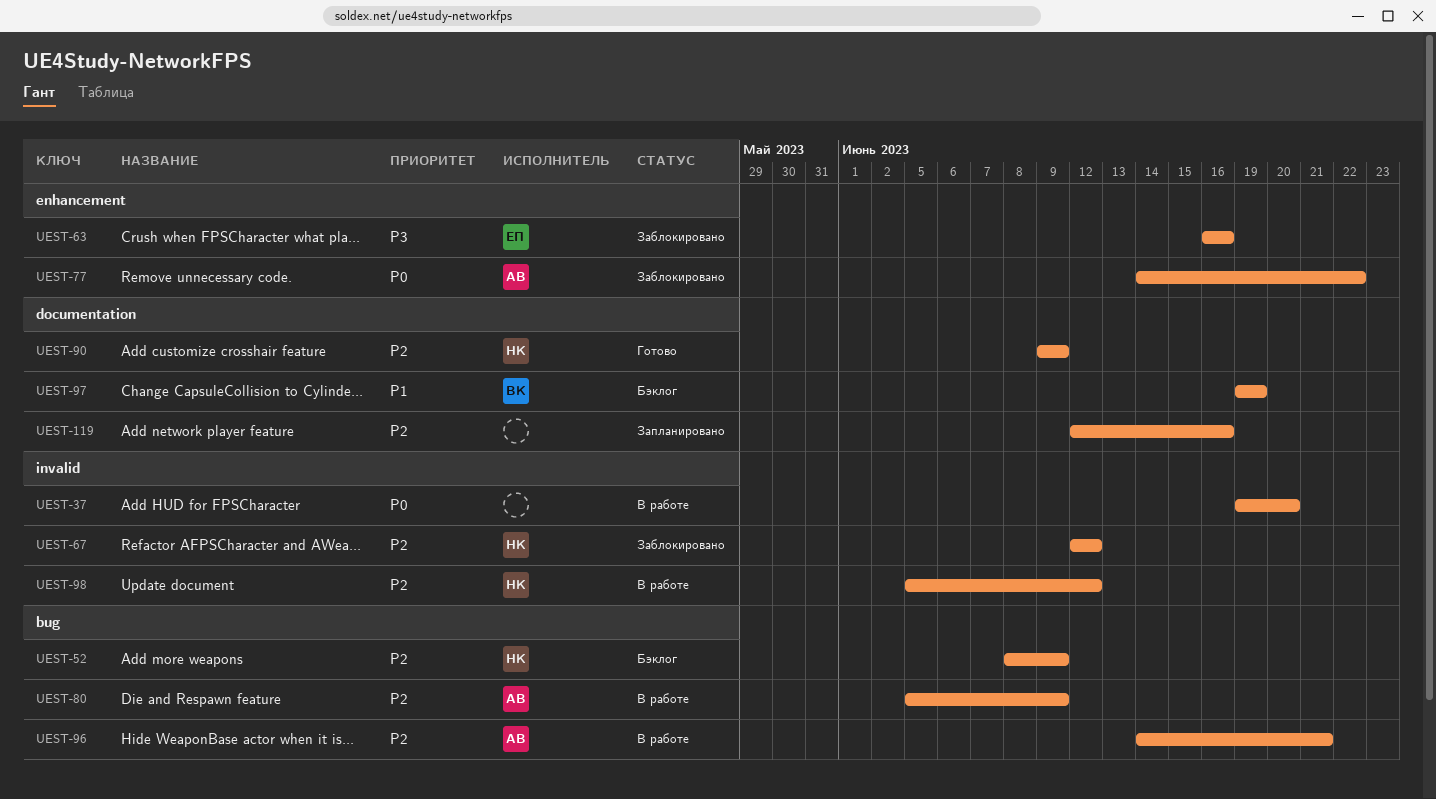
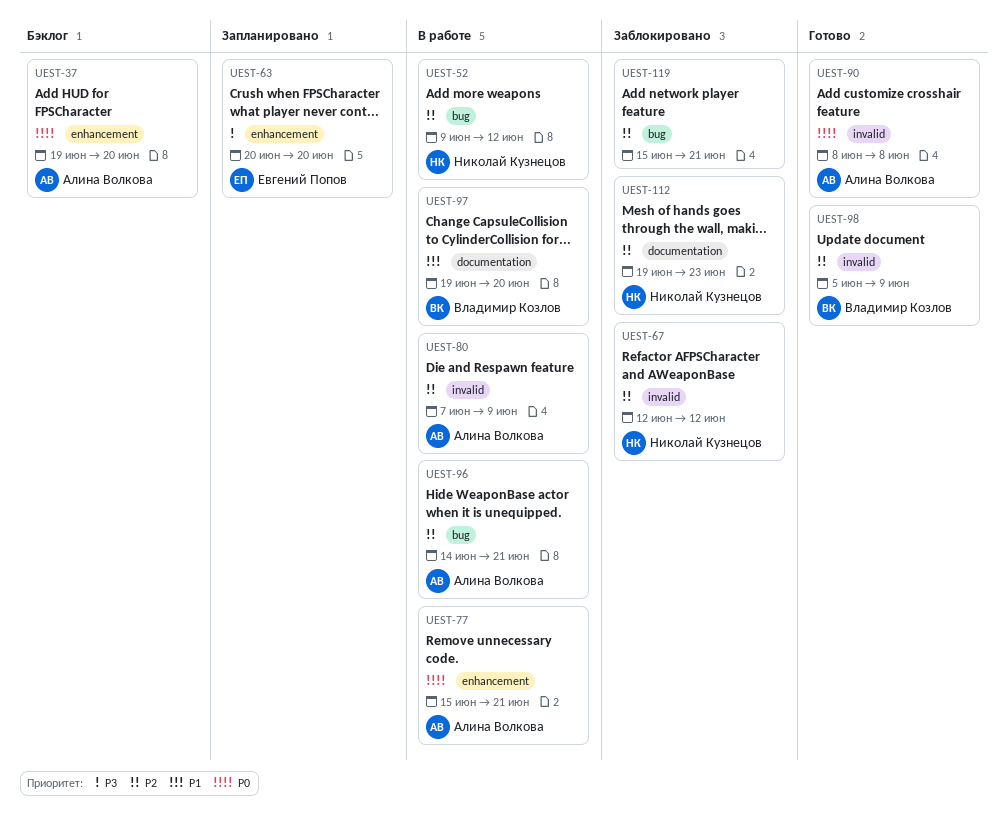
UEST-37, status: В работе -> Бэклог
UEST-37, owner: none -> Алина Волкова
UEST-37, label: invalid -> enhancement
UEST-52, status: Бэклог -> В работе
UEST-52, start: Jun 8 -> Jun 9
UEST-52, due: Jun 9 -> Jun 12
UEST-63, status: Заблокировано -> Запланировано
UEST-63, start: Jun 16 -> Jun 20
UEST-63, due: Jun 16 -> Jun 20
UEST-77, status: Заблокировано -> В работе
UEST-77, start: Jun 14 -> Jun 15
UEST-77, due: Jun 22 -> Jun 21
UEST-80, label: bug -> invalid
UEST-80, start: Jun 5 -> Jun 7
UEST-90, owner: Николай Кузнецов -> Алина Волкова
UEST-90, priority: P2 -> P0
UEST-90, label: documentation -> invalid
UEST-90, start: Jun 9 -> Jun 8
UEST-90, due: Jun 9 -> Jun 8
UEST-97, status: Бэклог -> В работе
UEST-97, due: Jun 19 -> Jun 20
UEST-98, status: В работе -> Готово
UEST-98, owner: Николай Кузнецов -> Владимир Козлов
UEST-98, due: Jun 12 -> Jun 9
UEST-112: none -> present
UEST-119, status: Запланировано -> Заблокировано
UEST-119, label: documentation -> bug
UEST-119, start: Jun 12 -> Jun 15
UEST-119, due: Jun 16 -> Jun 21

